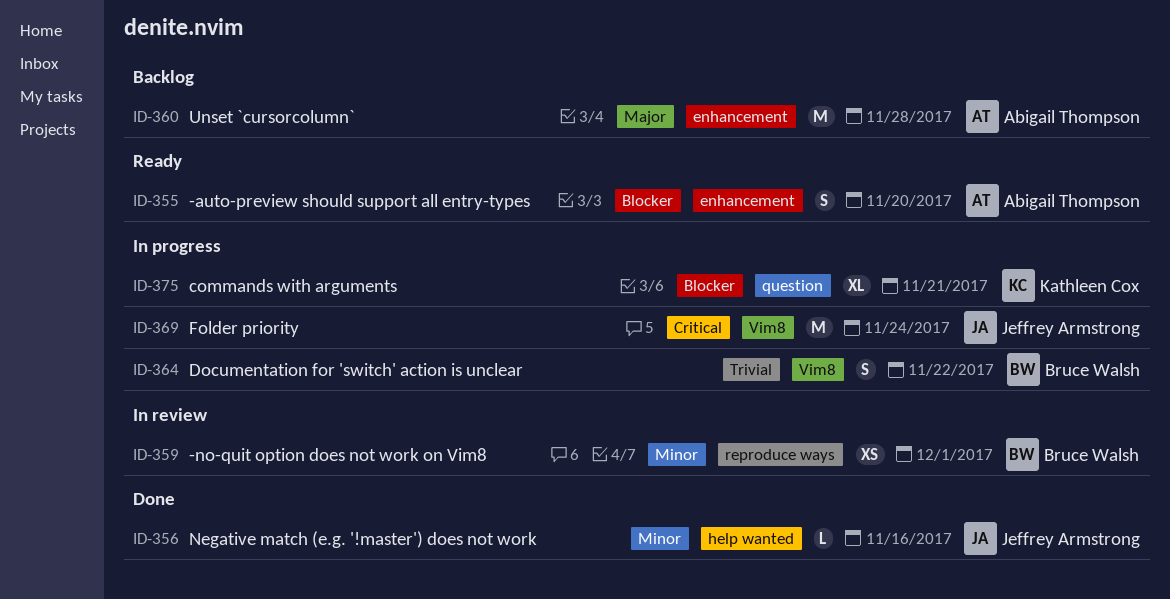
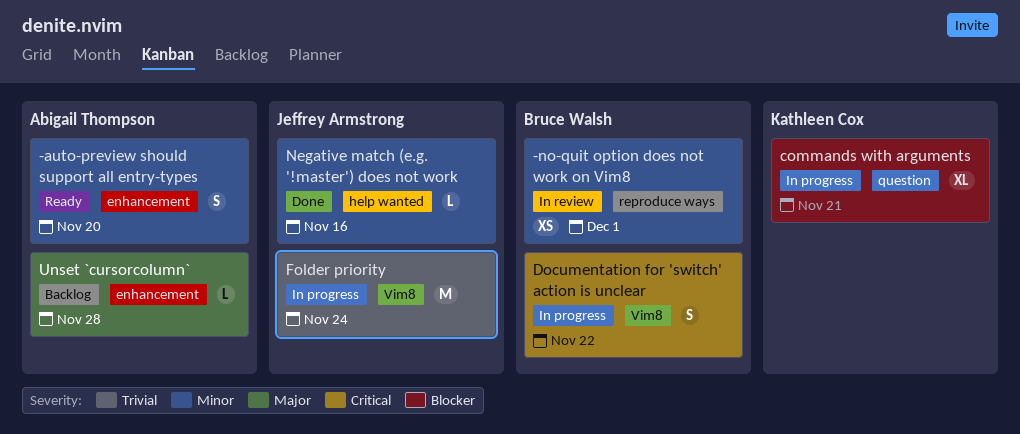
-auto-preview should support all entry-types, priority: Blocker -> Minor
Documentation for 'switch' action is unclear, priority: Trivial -> Critical
Folder priority, priority: Critical -> Trivial
Unset `cursorcolumn`, estimate: M -> L

